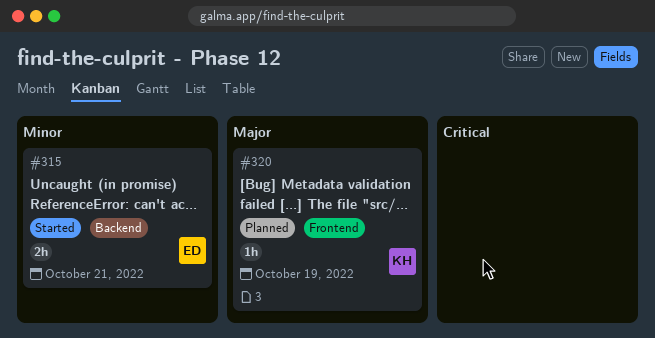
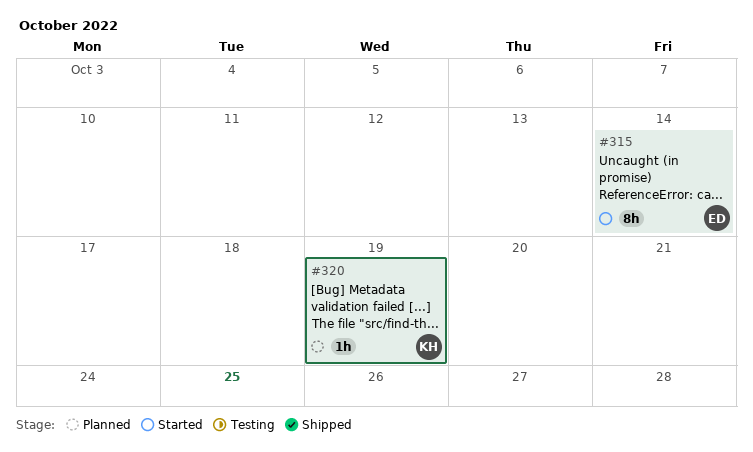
#315, estimate: 2h -> 8h
#315, due: Oct 21 -> Oct 14

